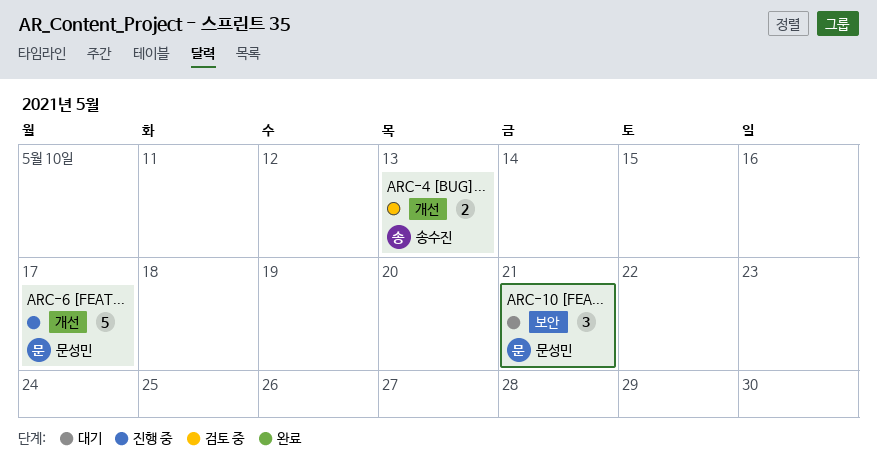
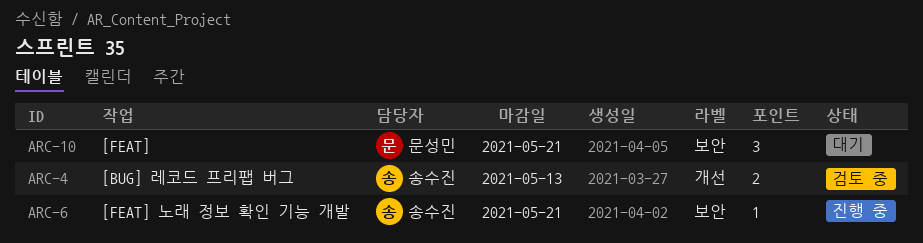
ARC-6, owner: 문성민 -> 송수진
ARC-6, label: 개선 -> 보안
ARC-6, estimate: 5 -> 1
ARC-6, due: May 17 -> May 21

